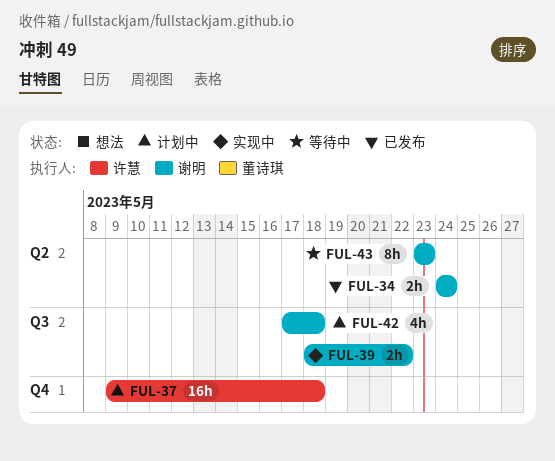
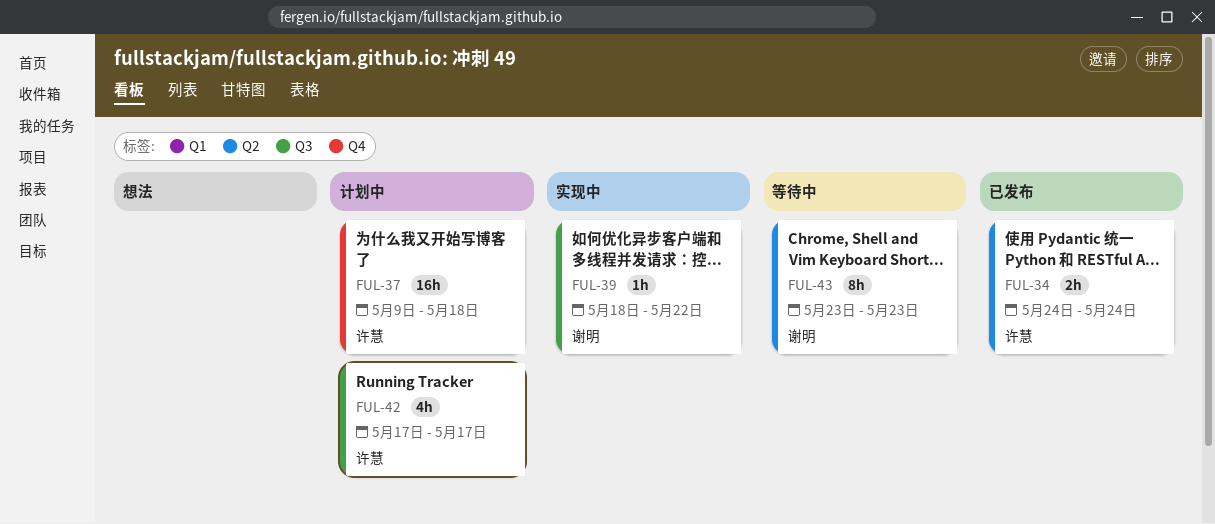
FUL-34, owner: 谢明 -> 许慧
FUL-39, estimate: 2h -> 1h
FUL-42, owner: 谢明 -> 许慧
FUL-42, due: May 18 -> May 17

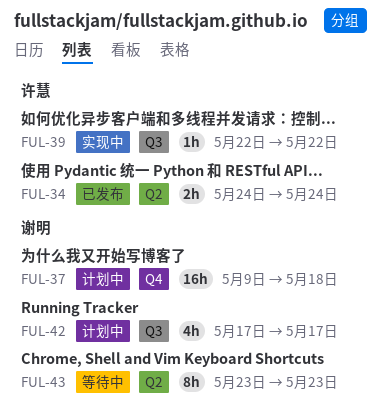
FUL-37, owner: 许慧 -> 谢明
FUL-39, owner: 谢明 -> 许慧
FUL-39, start: May 18 -> May 22
FUL-42, owner: 许慧 -> 谢明

